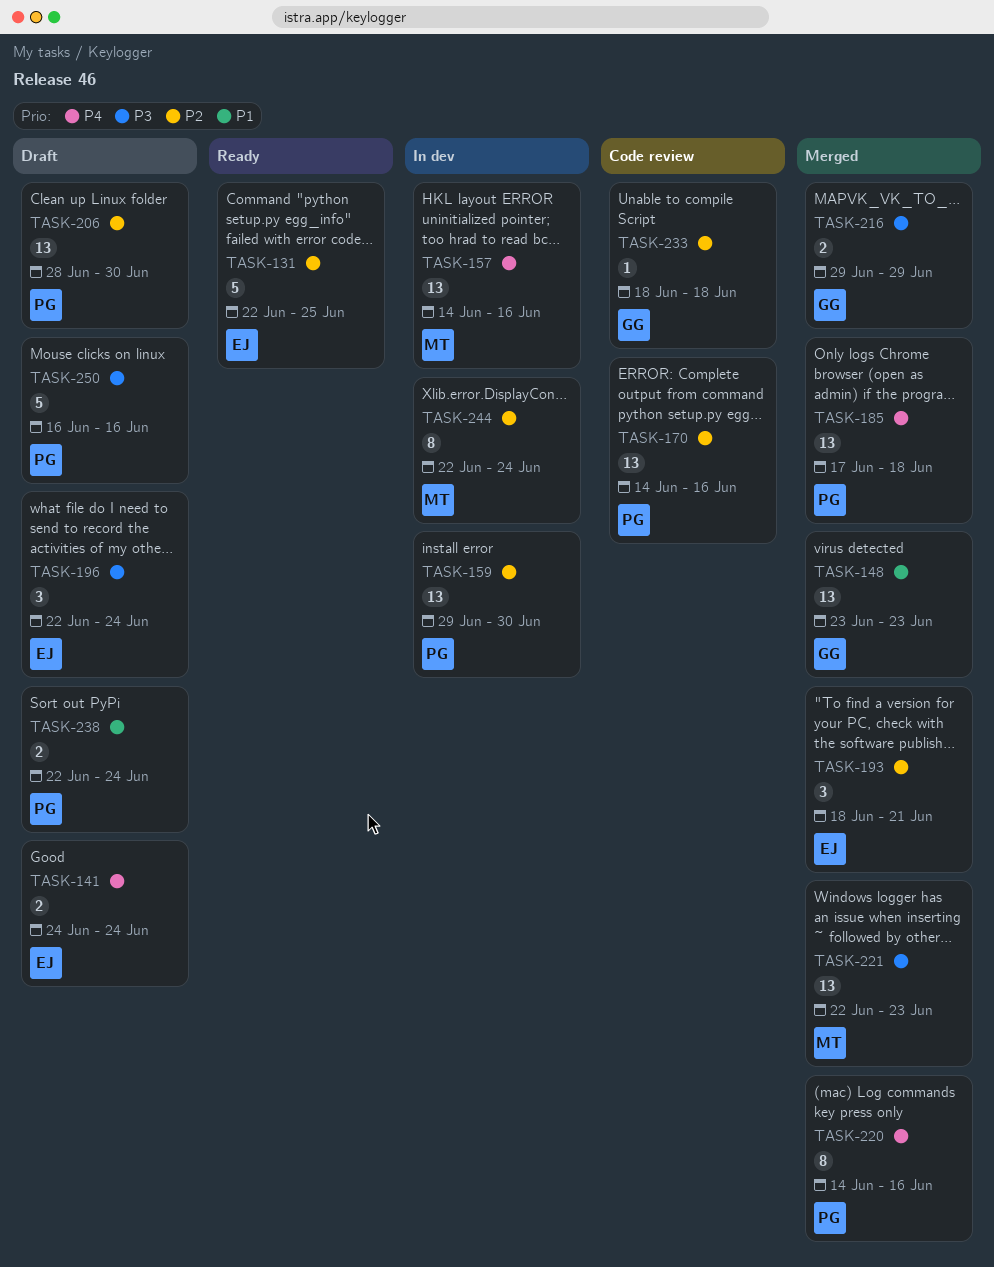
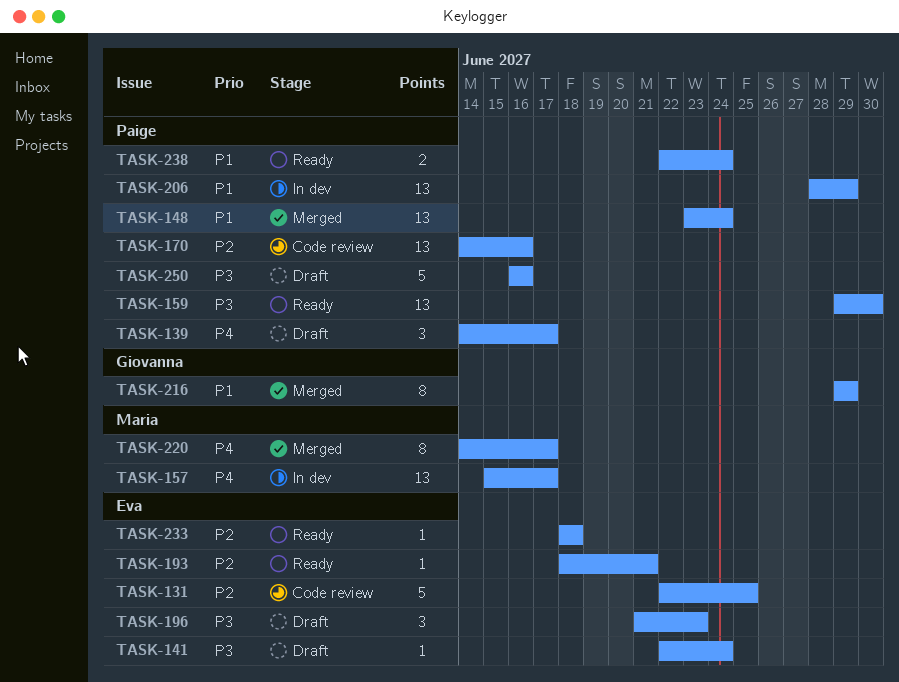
TASK-131, status: Ready -> Code review
TASK-139: none -> present
TASK-141, priority: P4 -> P3
TASK-141, estimate: 2 -> 1
TASK-141, start: Jun 24 -> Jun 22
TASK-148, owner: Giovanna -> Paige
TASK-148, due: Jun 23 -> Jun 24
TASK-157, start: Jun 14 -> Jun 15
TASK-157, due: Jun 16 -> Jun 17
TASK-159, status: In dev -> Ready
TASK-159, priority: P2 -> P3
TASK-185: present -> none
TASK-193, status: Merged -> Ready
TASK-193, estimate: 3 -> 1
TASK-196, start: Jun 22 -> Jun 21
TASK-196, due: Jun 24 -> Jun 23
TASK-206, status: Draft -> In dev
TASK-206, priority: P2 -> P1
TASK-206, due: Jun 30 -> Jun 29
TASK-216, priority: P3 -> P1
TASK-216, estimate: 2 -> 8
TASK-220, owner: Paige -> Maria
TASK-220, due: Jun 16 -> Jun 17
TASK-221: present -> none
TASK-233, status: Code review -> Ready
TASK-233, owner: Giovanna -> Eva
TASK-238, status: Draft -> Ready
TASK-244: present -> none

